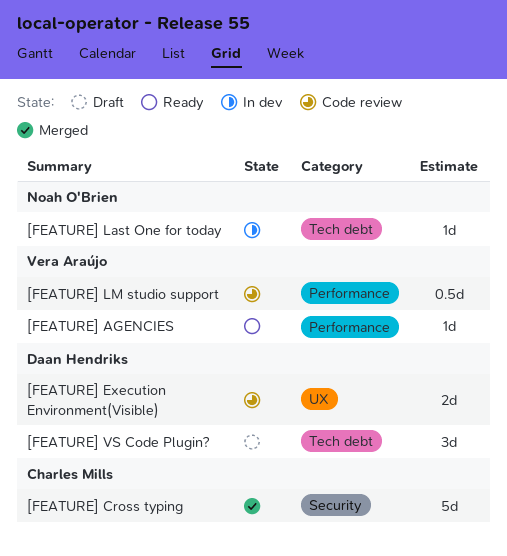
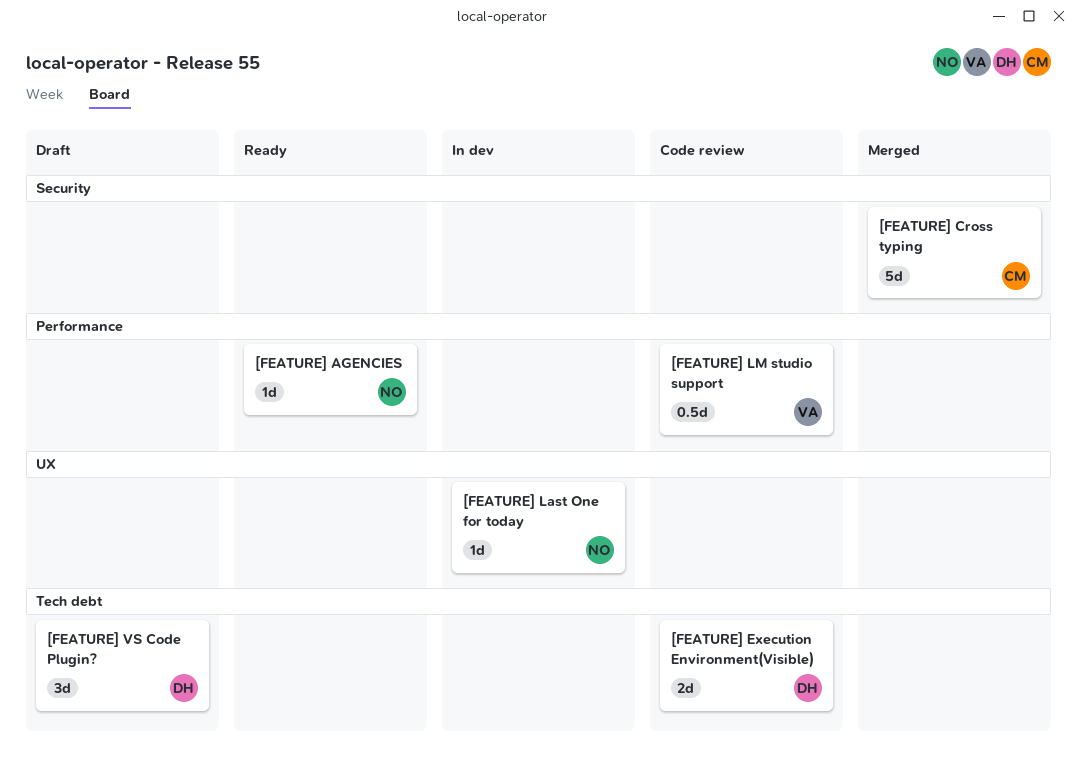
[FEATURE] AGENCIES, owner: Vera Araújo -> Noah O'Brien
[FEATURE] Execution Environment(Visible), label: UX -> Tech debt
[FEATURE] Last One for today, label: Tech debt -> UX

